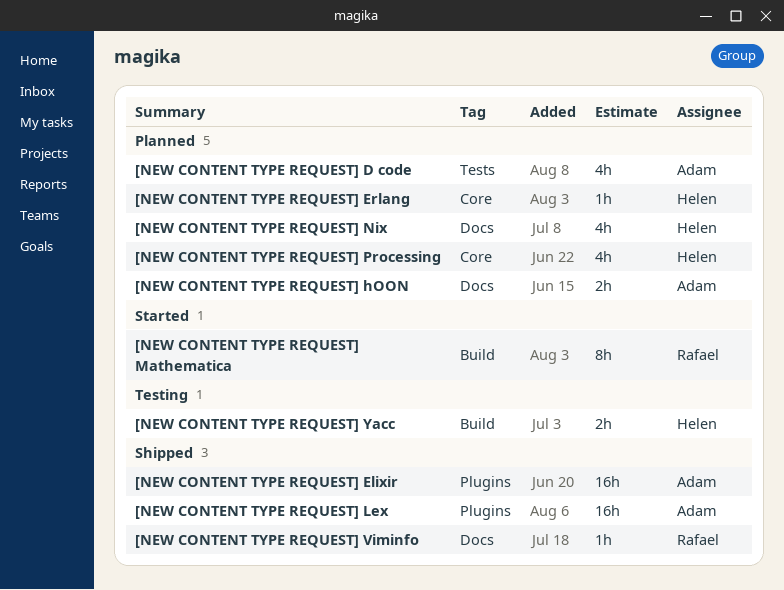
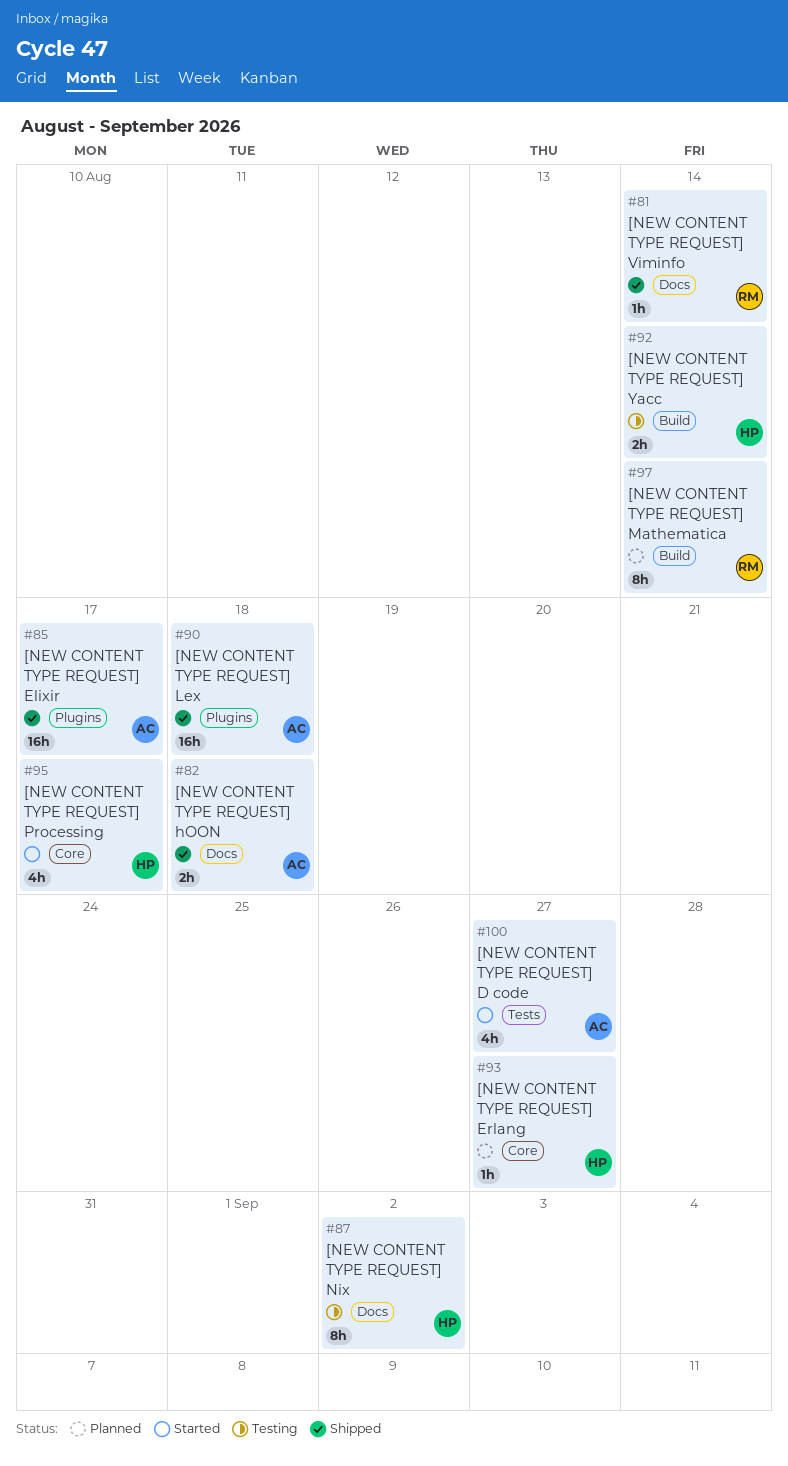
[NEW CONTENT TYPE REQUEST] D code, status: Planned -> Started
[NEW CONTENT TYPE REQUEST] hOON, status: Planned -> Shipped
[NEW CONTENT TYPE REQUEST] Mathematica, status: Started -> Planned
[NEW CONTENT TYPE REQUEST] Nix, status: Planned -> Testing
[NEW CONTENT TYPE REQUEST] Nix, estimate: 4h -> 8h
[NEW CONTENT TYPE REQUEST] Processing, status: Planned -> Started

